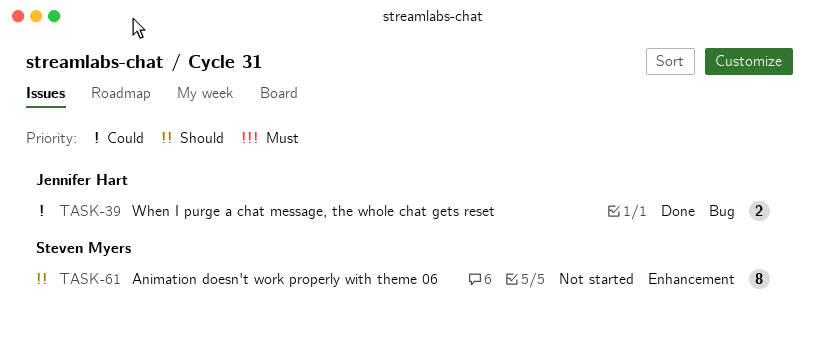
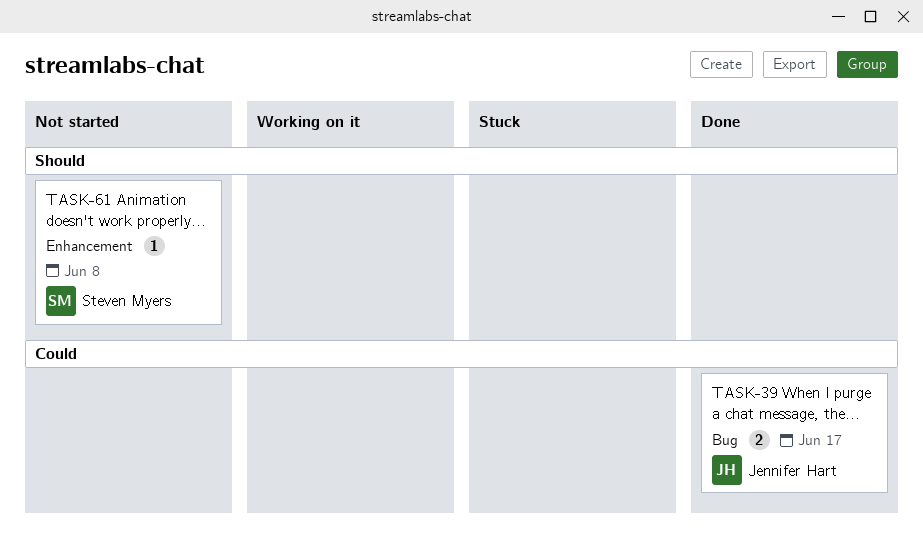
TASK-61, estimate: 8 -> 1

